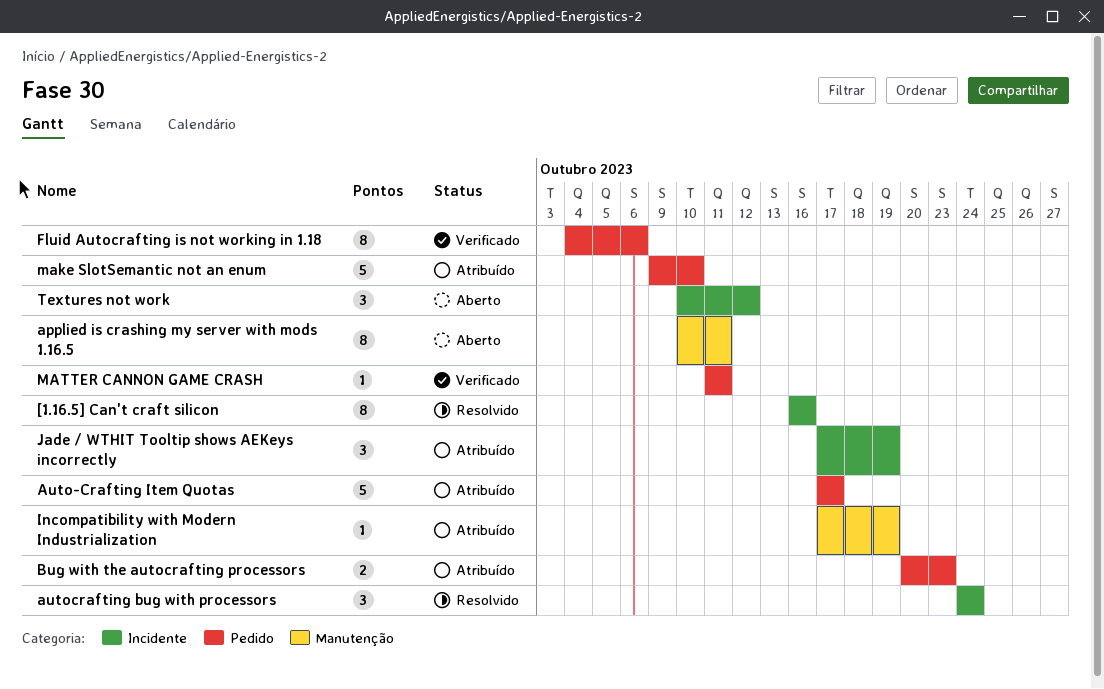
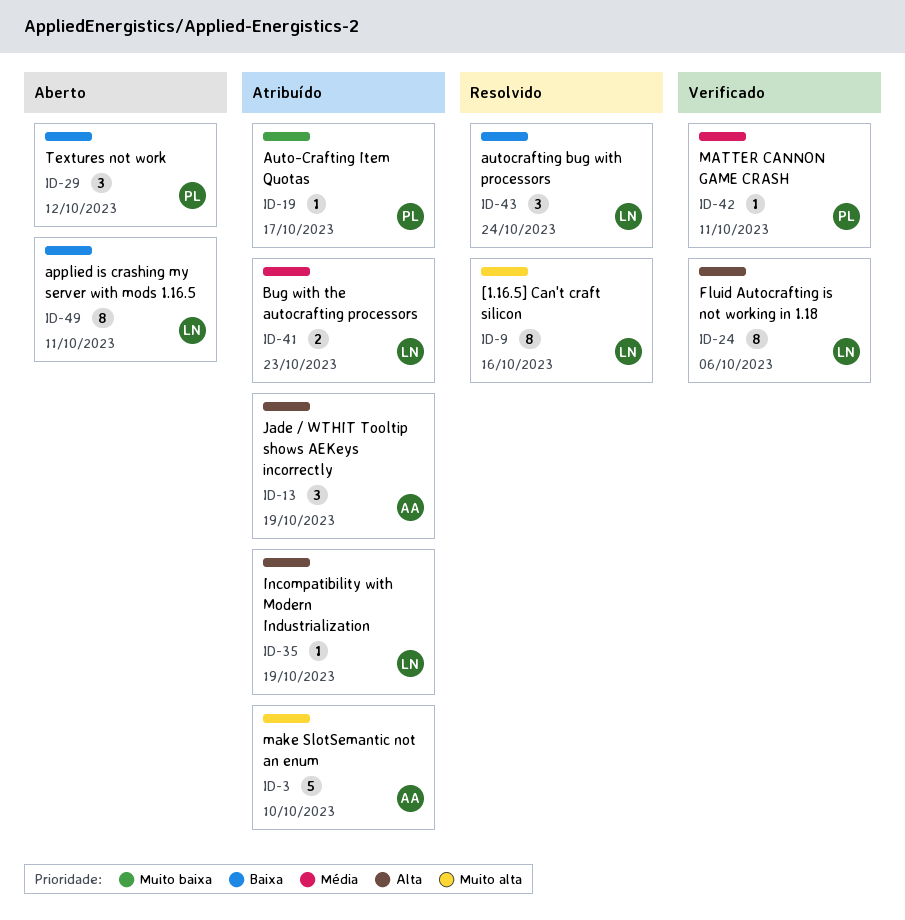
Auto-Crafting Item Quotas, estimate: 5 -> 1

